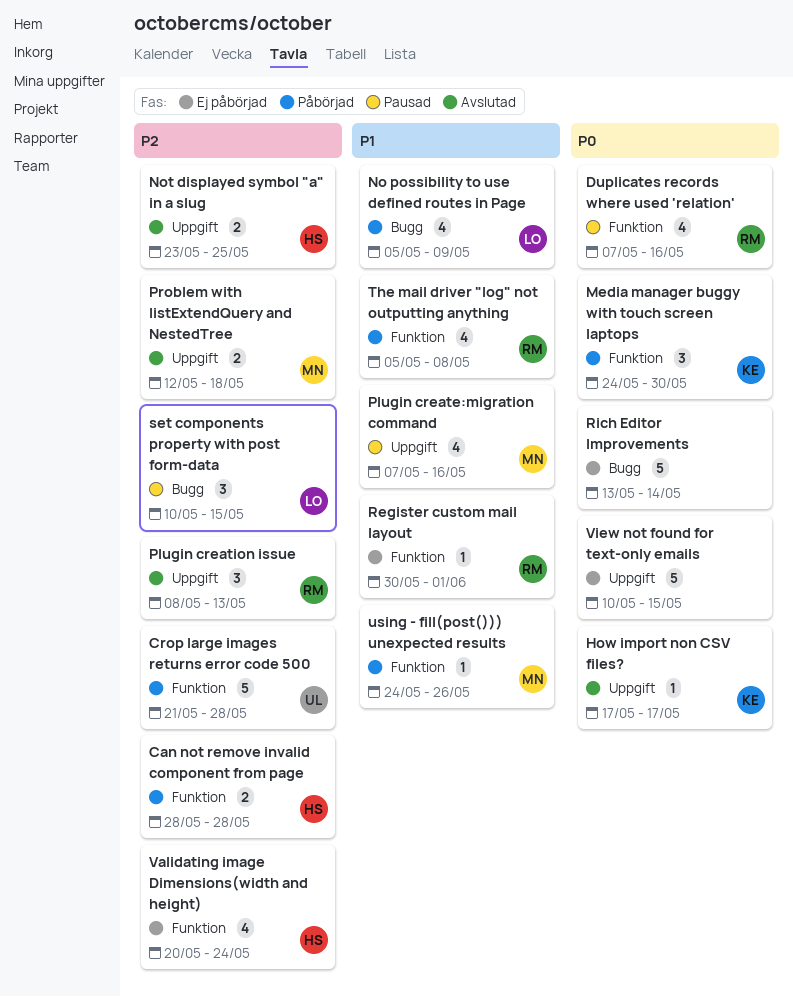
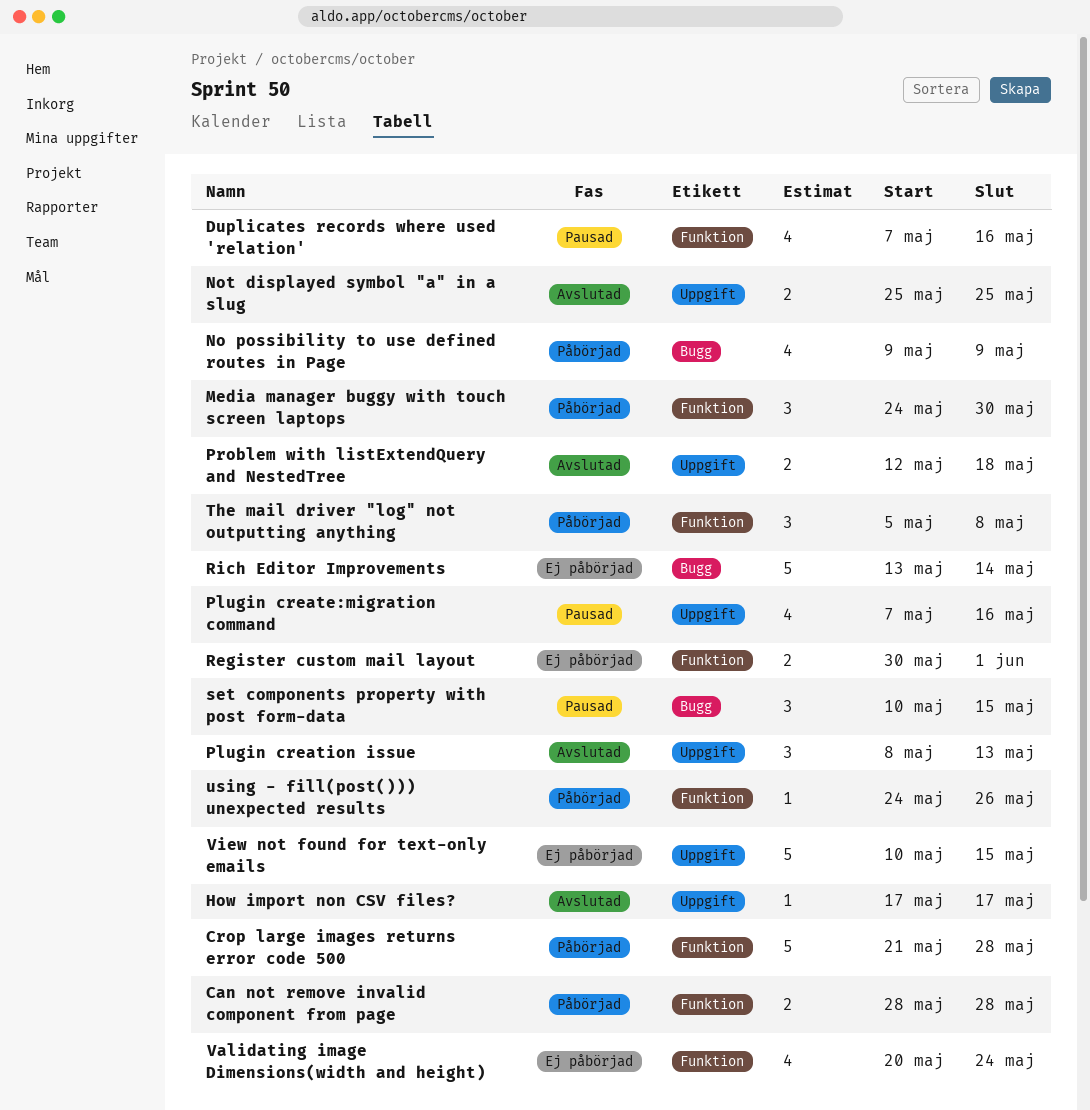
No possibility to use defined routes in Page, start: May 5 -> May 9
Not displayed symbol "a" in a slug, start: May 23 -> May 25
Register custom mail layout, estimate: 1 -> 2
The mail driver "log" not outputting anything, estimate: 4 -> 3

